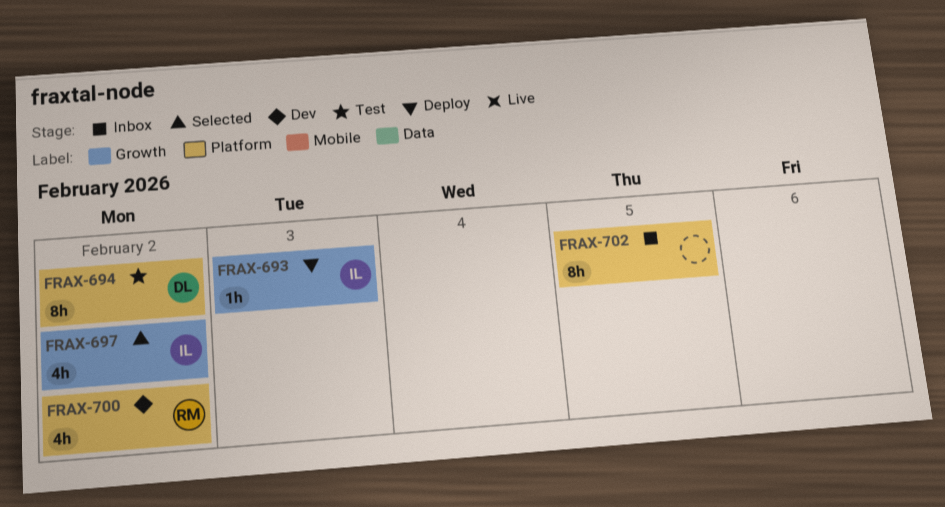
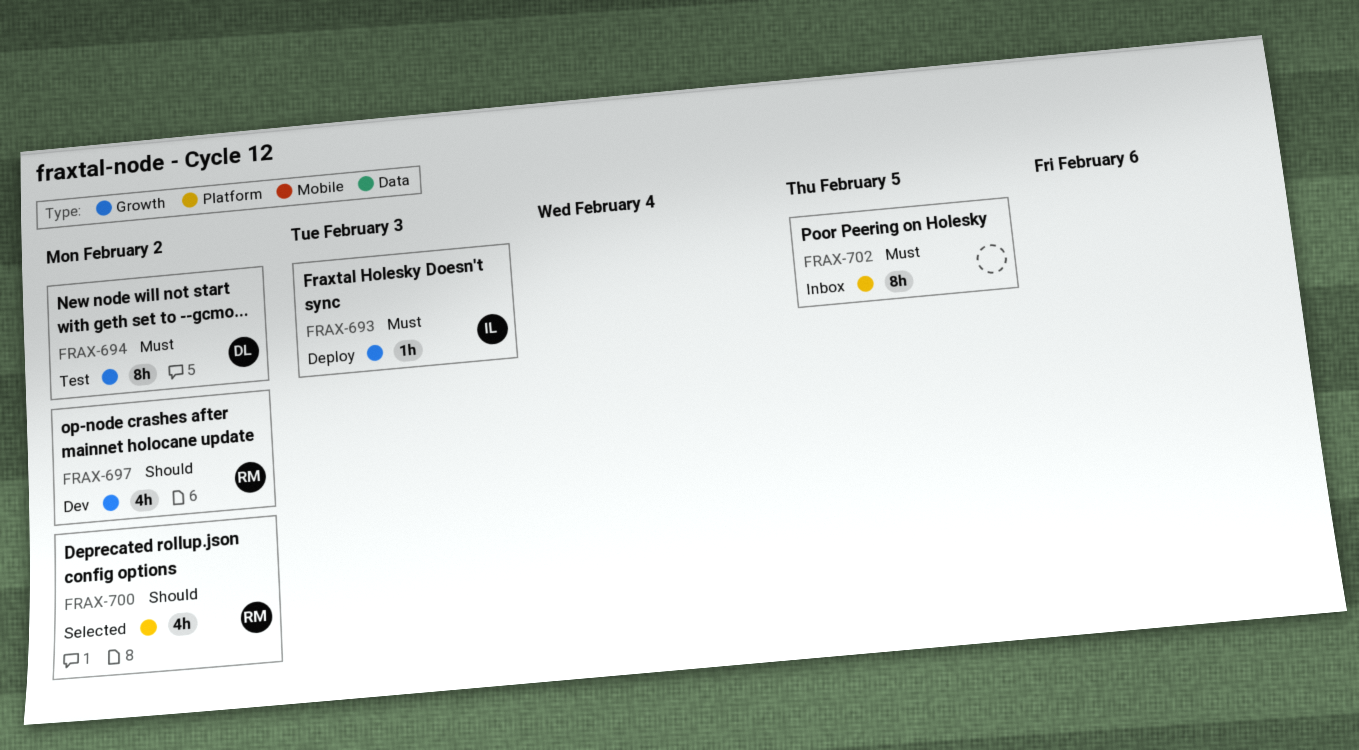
FRAX-694, label: Platform -> Growth
FRAX-697, status: Selected -> Dev
FRAX-697, owner: IL -> RM
FRAX-700, status: Dev -> Selected

